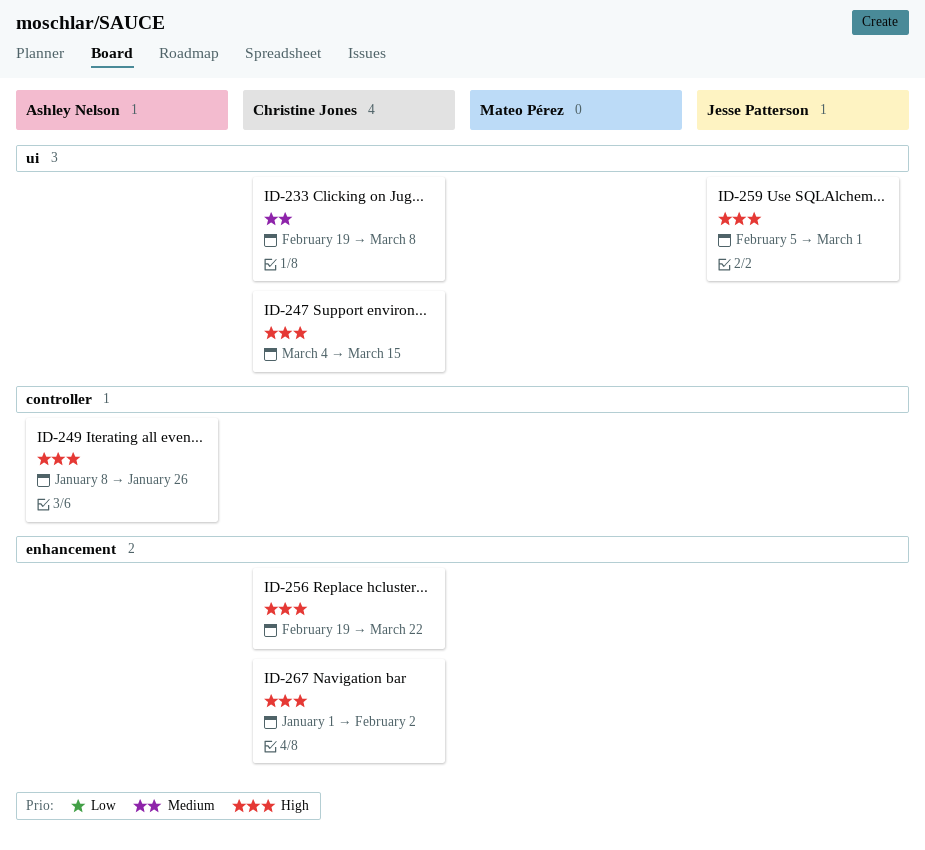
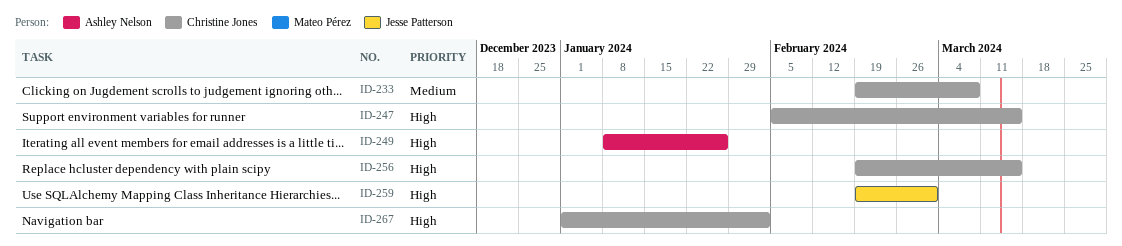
ID-247, start: Mar 4 -> Feb 5
ID-256, due: Mar 22 -> Mar 15
ID-259, start: Feb 5 -> Feb 19

